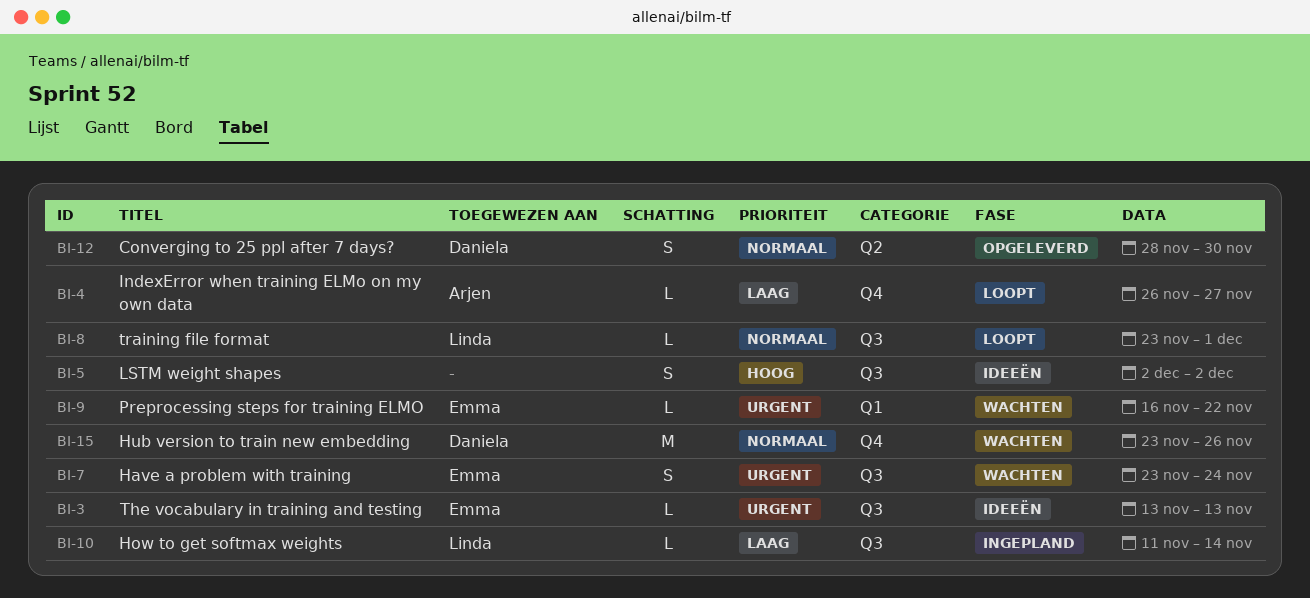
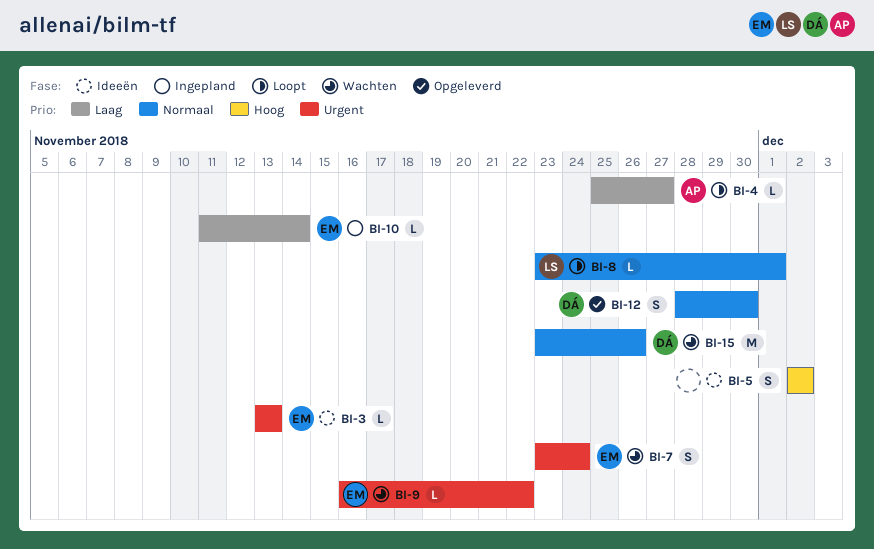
BI-4, start: Nov 26 -> Nov 25
BI-10, owner: Linda -> Emma

